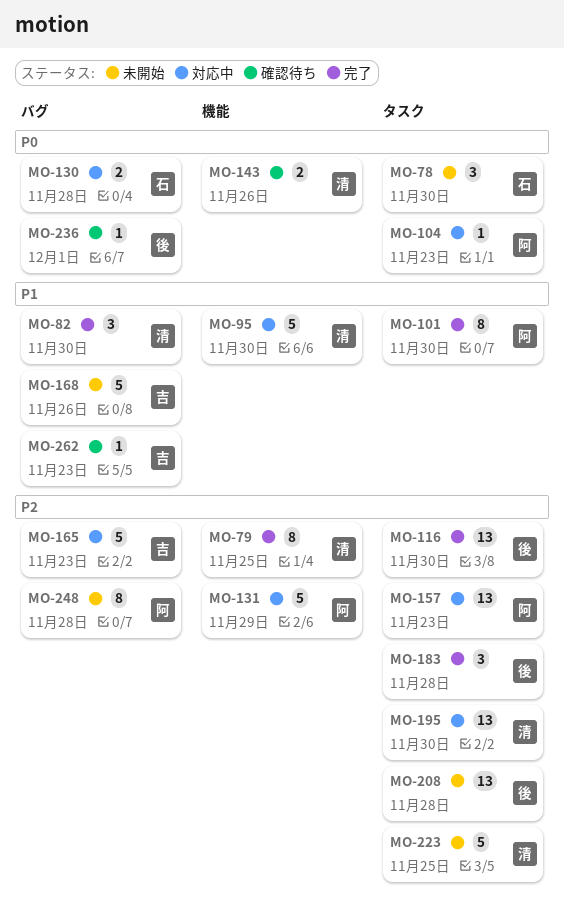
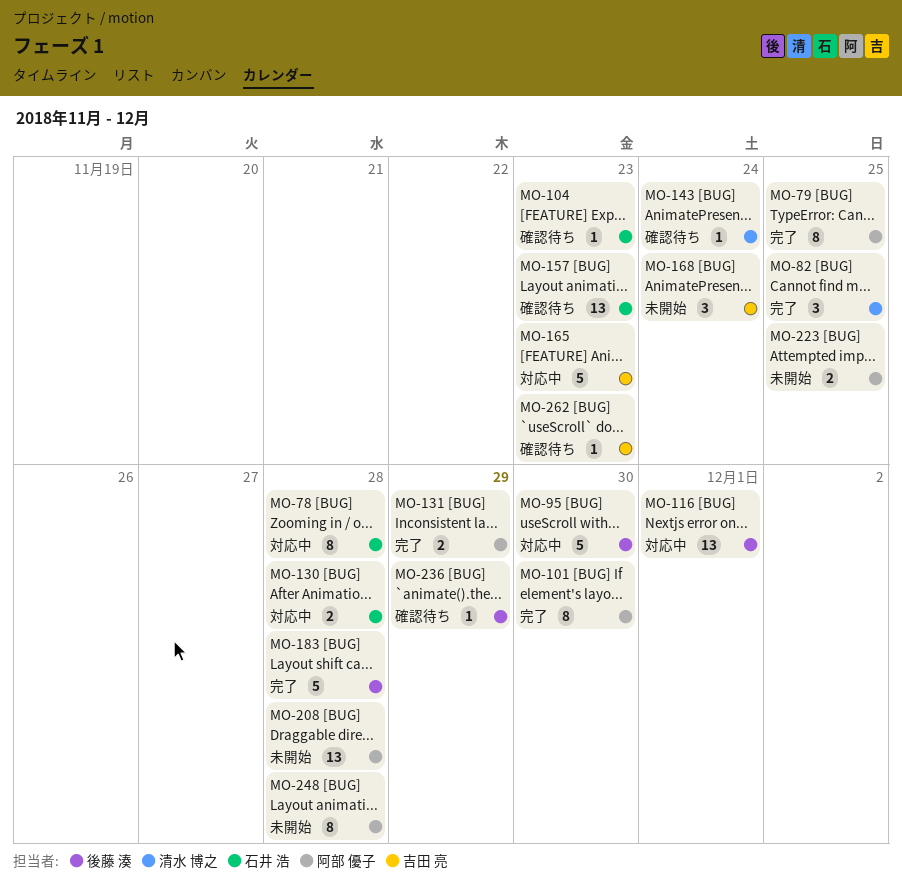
MO-78, status: 未開始 -> 対応中
MO-78, estimate: 3 -> 8
MO-78, due: Nov 30 -> Nov 28
MO-79, owner: 清水 博之 -> 阿部 優子
MO-82, due: Nov 30 -> Nov 25
MO-95, owner: 清水 博之 -> 後藤 湊
MO-104, status: 対応中 -> 確認待ち
MO-104, owner: 阿部 優子 -> 石井 浩
MO-116, status: 完了 -> 対応中
MO-116, due: Nov 30 -> Dec 1
MO-131, status: 対応中 -> 完了
MO-131, estimate: 5 -> 2
MO-143, estimate: 2 -> 1
MO-143, due: Nov 26 -> Nov 24
MO-157, status: 対応中 -> 確認待ち
MO-157, owner: 阿部 優子 -> 石井 浩
MO-168, estimate: 5 -> 3
MO-168, due: Nov 26 -> Nov 24
MO-183, estimate: 3 -> 5
MO-195: present -> none
MO-208, owner: 後藤 湊 -> 阿部 優子
MO-223, owner: 清水 博之 -> 阿部 優子
MO-223, estimate: 5 -> 2
MO-236, due: Dec 1 -> Nov 29

